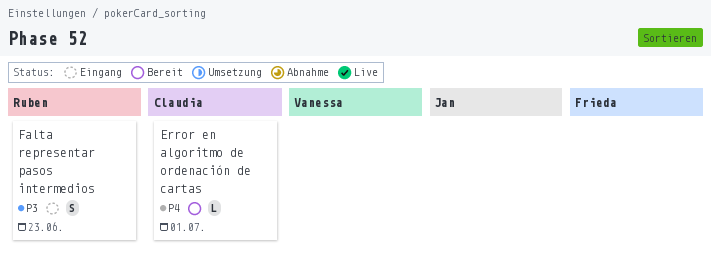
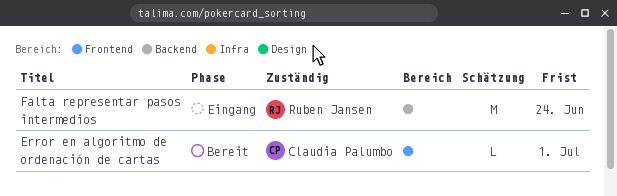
Falta representar pasos intermedios, estimate: S -> M
Falta representar pasos intermedios, due: Jun 23 -> Jun 24

